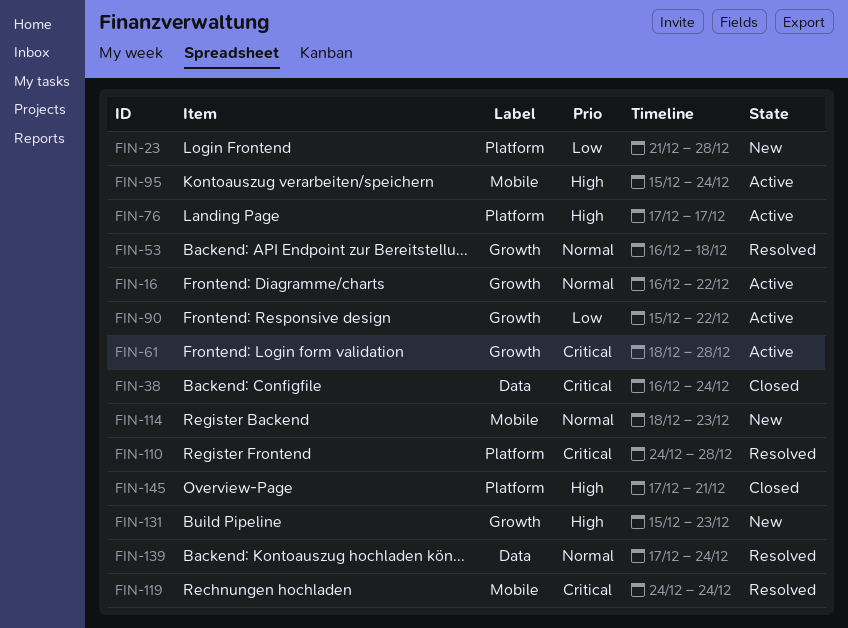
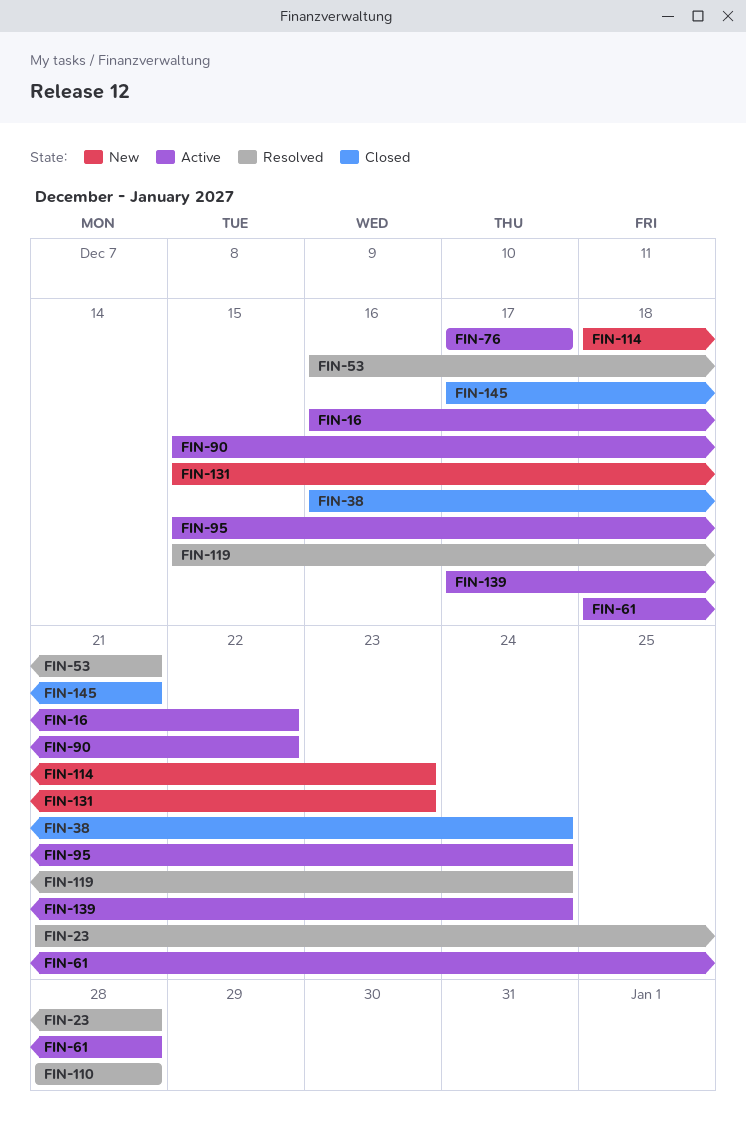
FIN-23, status: New -> Resolved
FIN-53, due: Dec 18 -> Dec 21
FIN-110, start: Dec 24 -> Dec 28
FIN-119, start: Dec 24 -> Dec 15
FIN-139, status: Resolved -> Active

